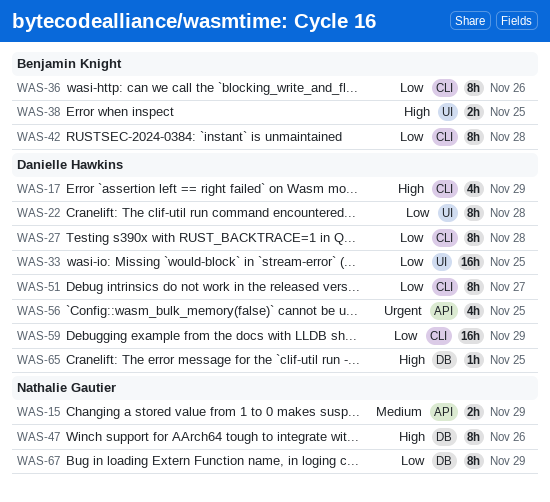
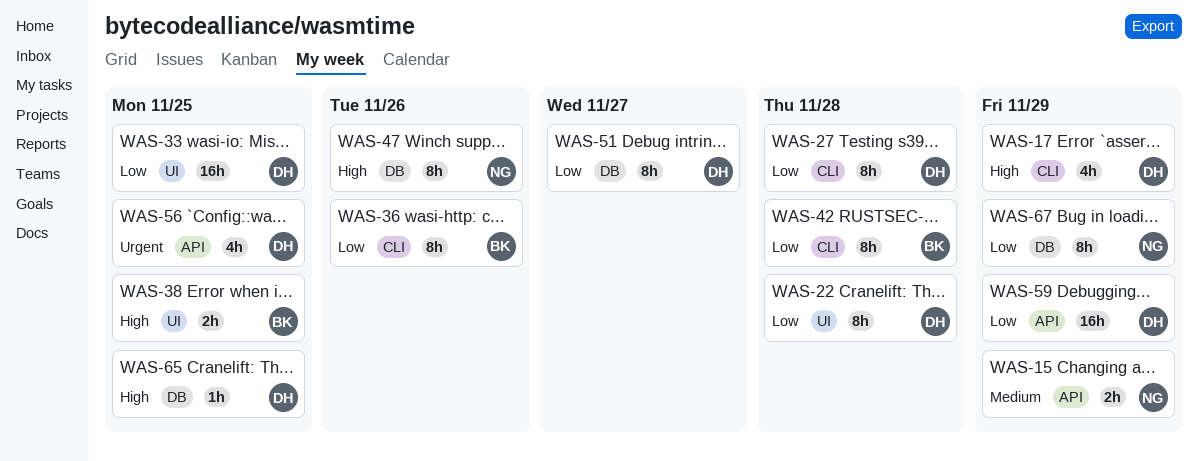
WAS-51, label: CLI -> DB
WAS-59, label: CLI -> API

